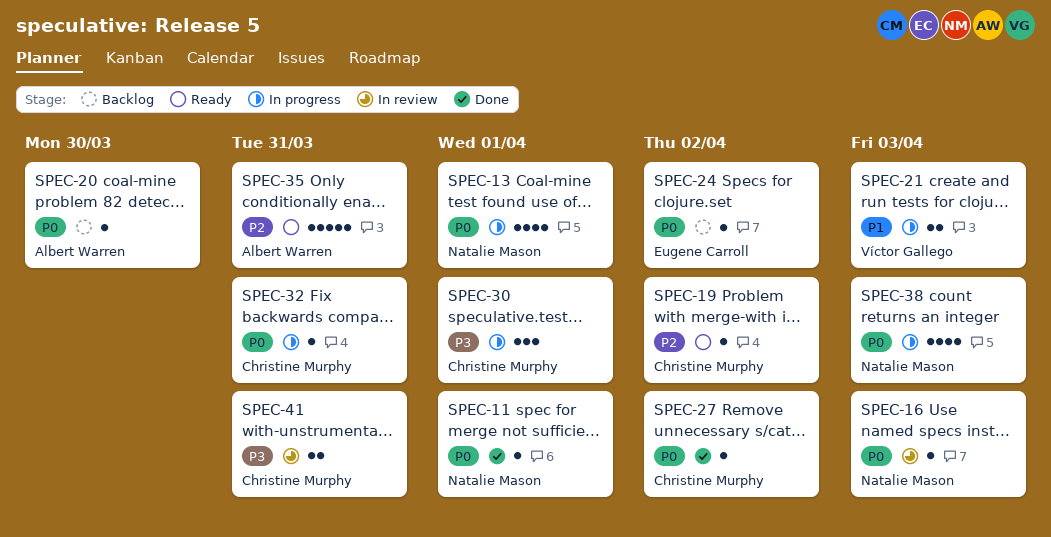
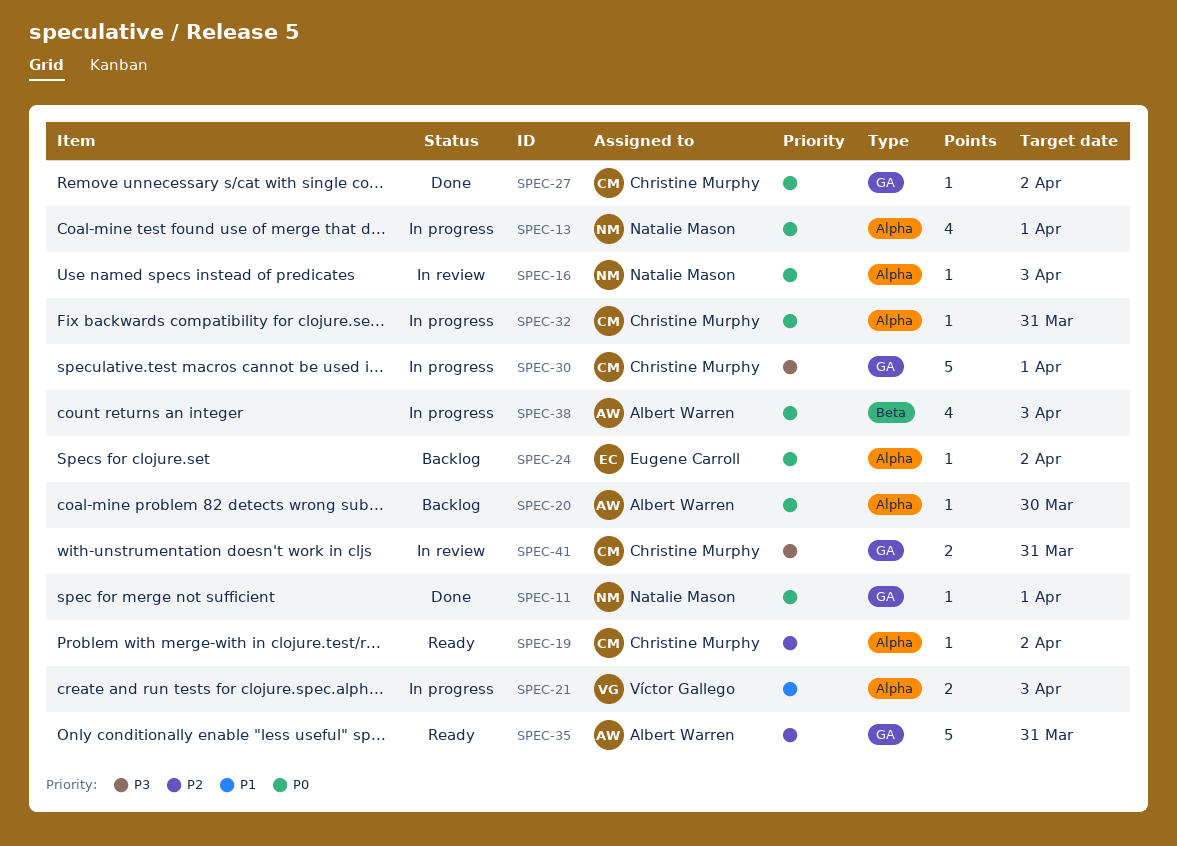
SPEC-30, estimate: 3 -> 5
SPEC-38, owner: Natalie Mason -> Albert Warren

